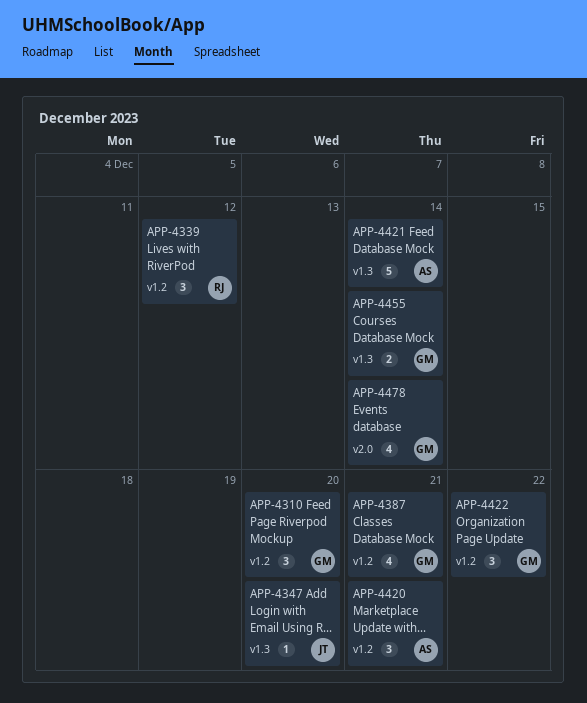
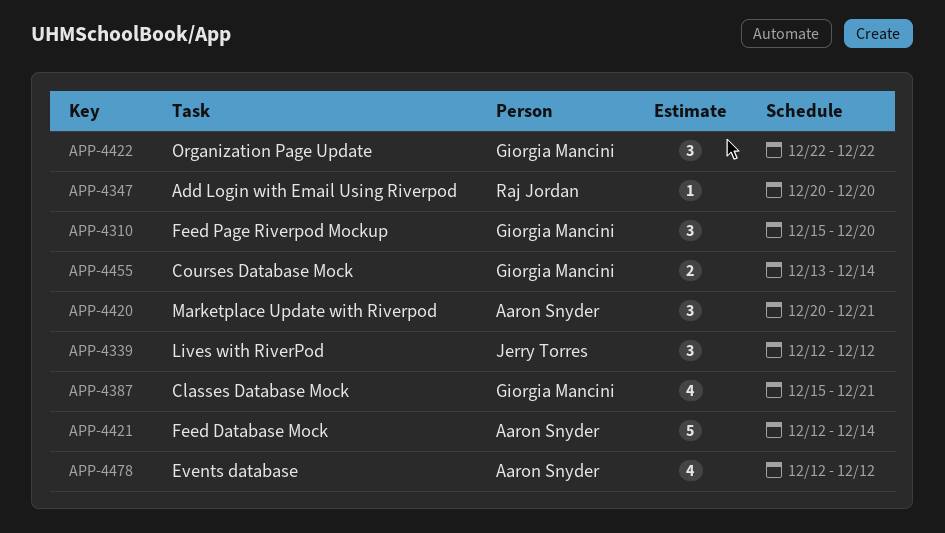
APP-4339, owner: Raj Jordan -> Jerry Torres
APP-4347, owner: Jerry Torres -> Raj Jordan
APP-4478, owner: Giorgia Mancini -> Aaron Snyder
APP-4478, due: Dec 14 -> Dec 12

